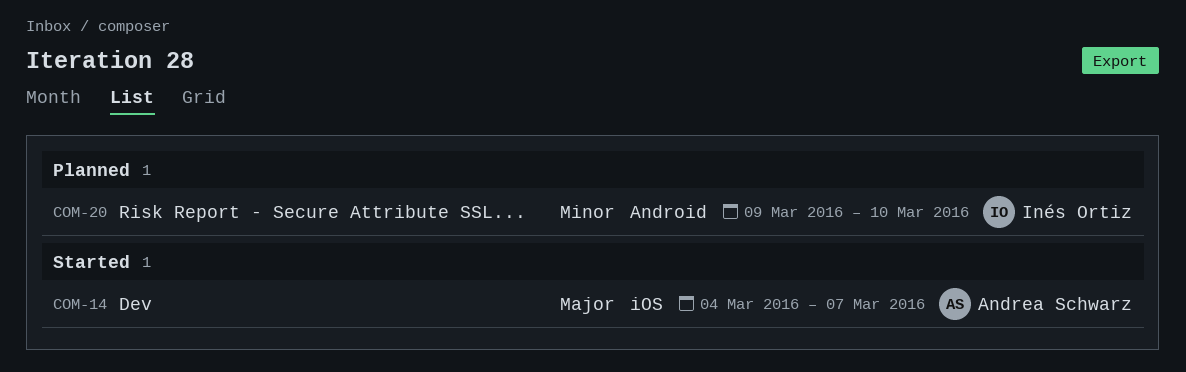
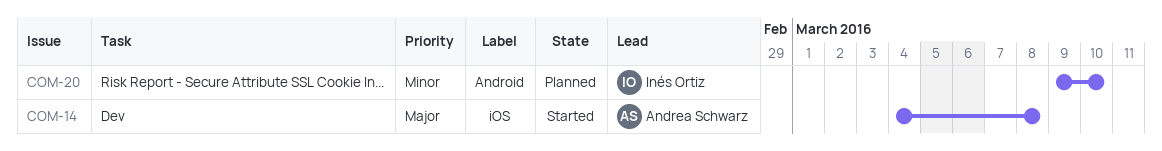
COM-14, due: Mar 7 -> Mar 8

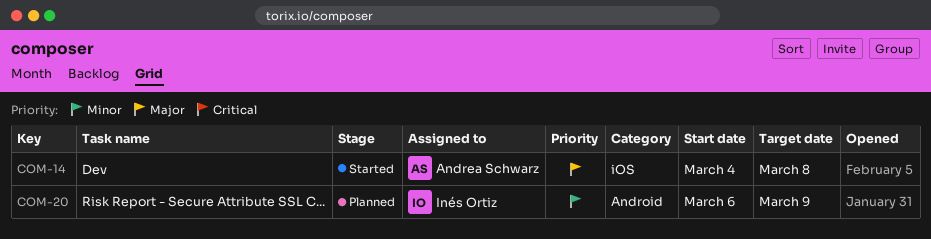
COM-20, start: Mar 9 -> Mar 6
COM-20, due: Mar 10 -> Mar 9

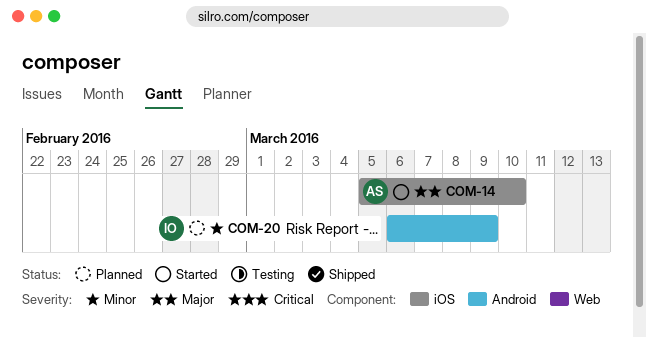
COM-14, start: Mar 4 -> Mar 5
COM-14, due: Mar 8 -> Mar 10

